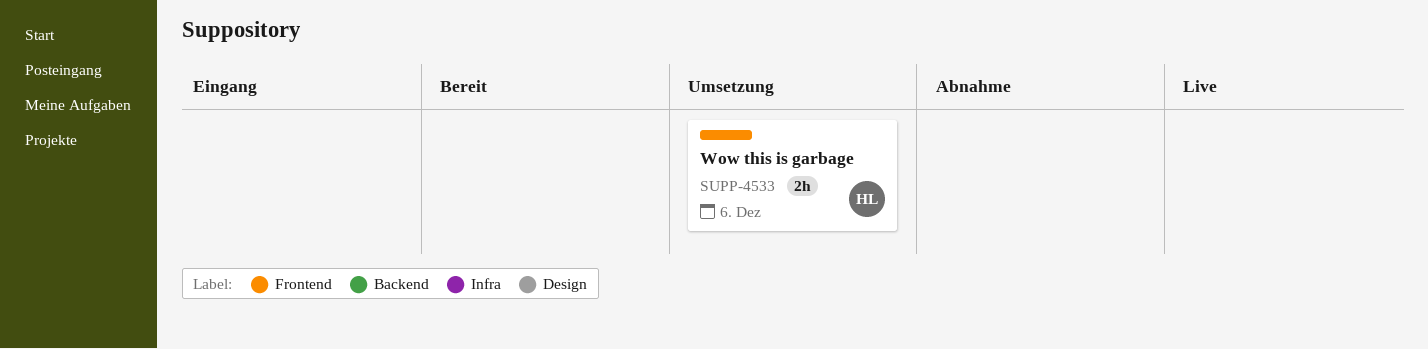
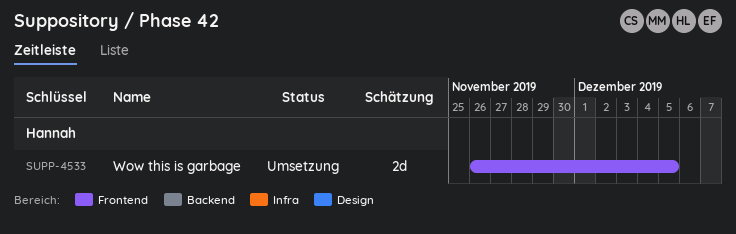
SUPP-4533, estimate: 2h -> 2d
SUPP-4533, due: Dec 6 -> Dec 5

